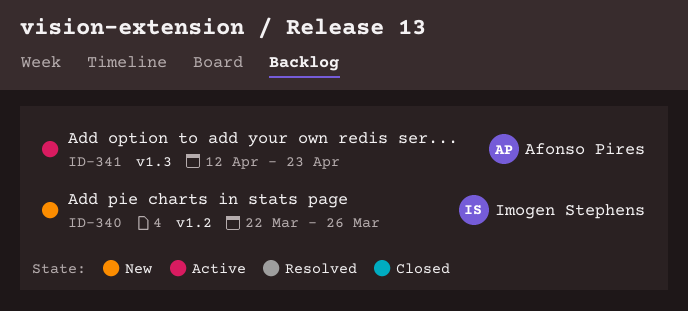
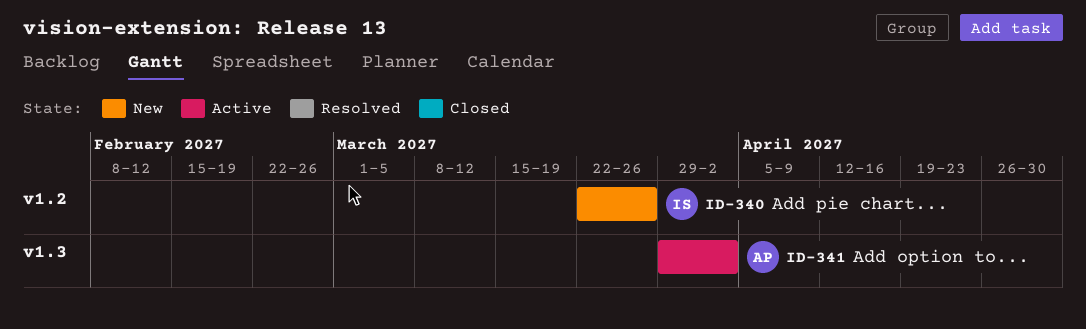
ID-341, start: Apr 12 -> Mar 29
ID-341, due: Apr 23 -> Apr 2

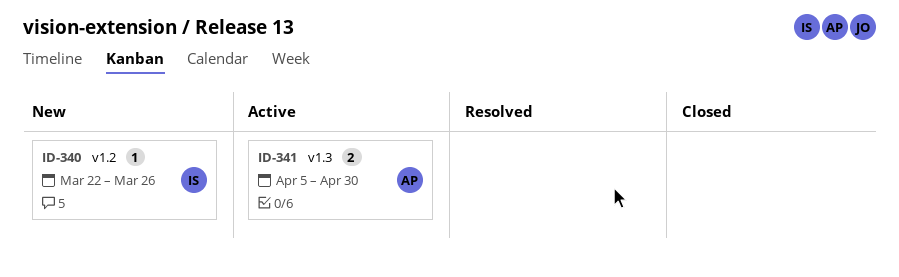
ID-341, start: Mar 29 -> Apr 5
ID-341, due: Apr 2 -> Apr 30

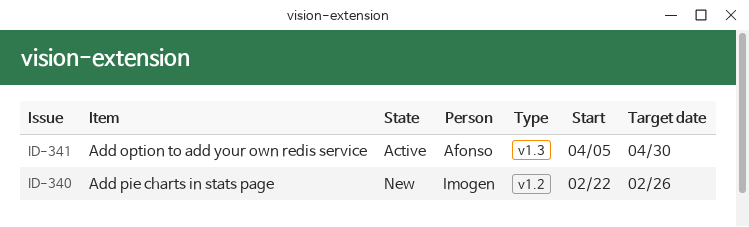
ID-340, start: Mar 22 -> Feb 22
ID-340, due: Mar 26 -> Feb 26

